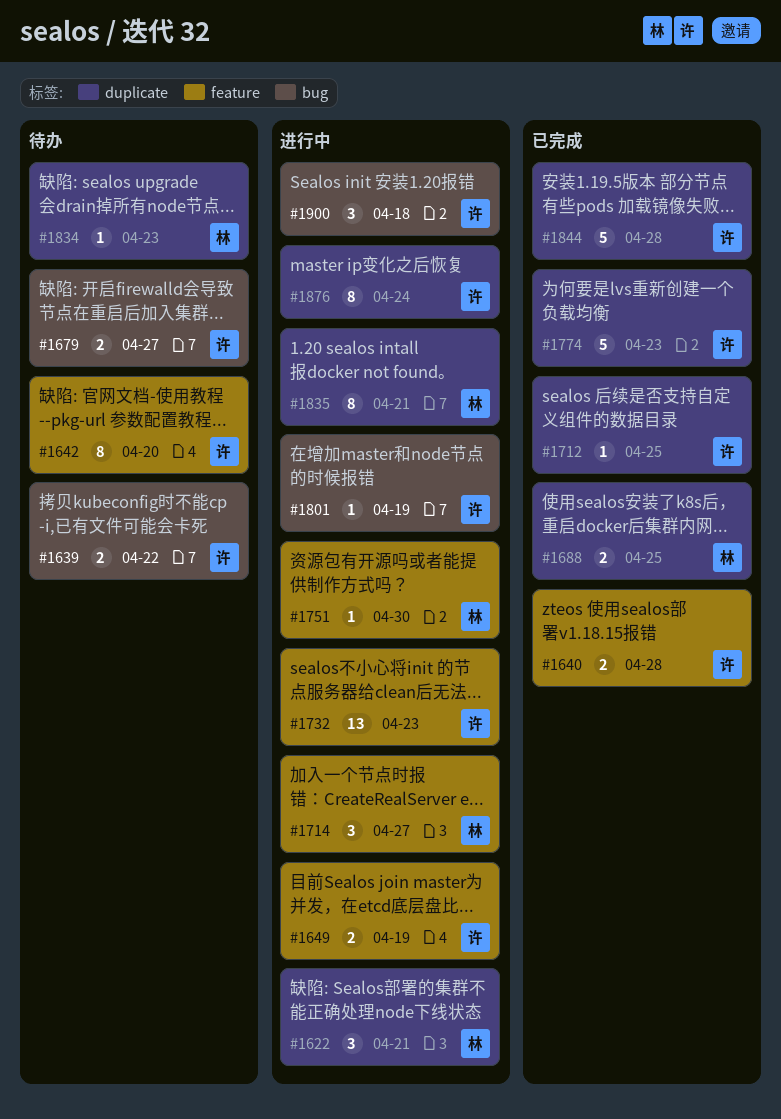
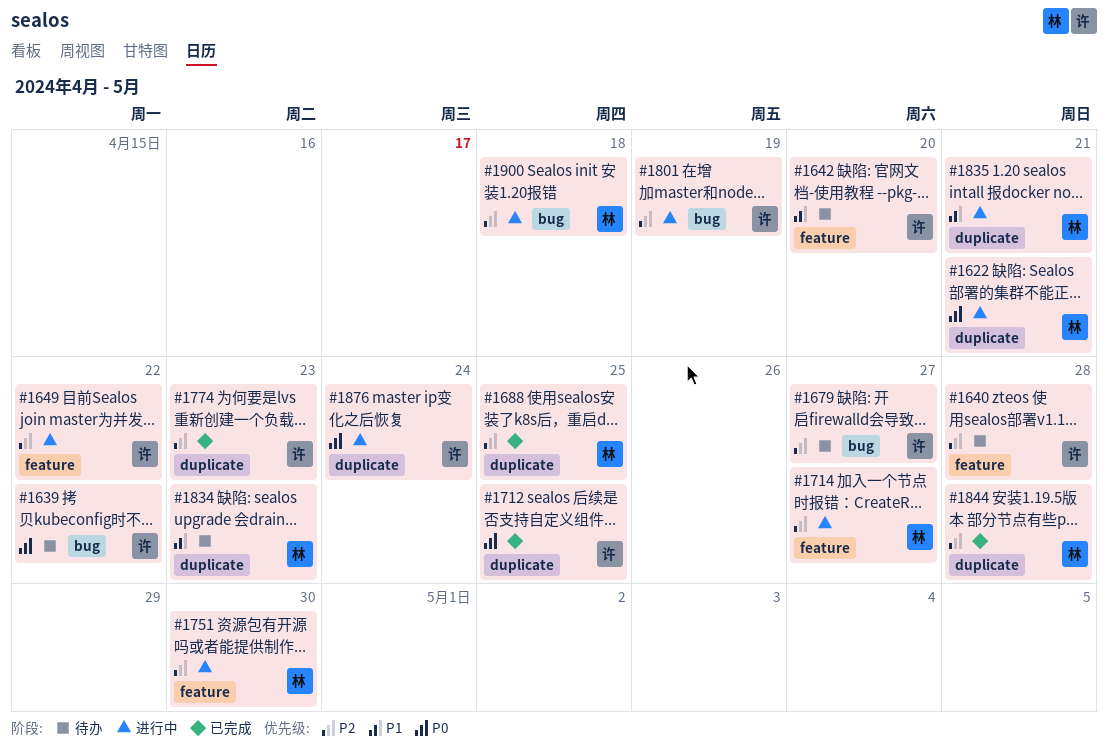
#1640, status: 已完成 -> 待办
#1649, due: Apr 19 -> Apr 22
#1732: present -> none
#1844, owner: 许 -> 林
#1900, owner: 许 -> 林

